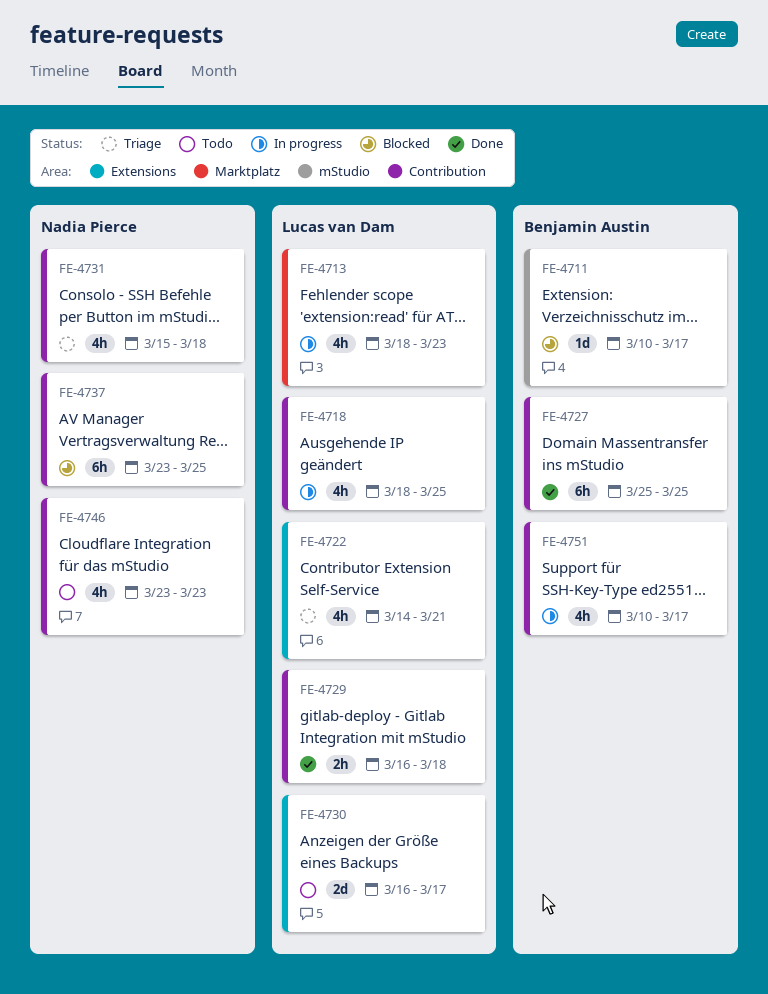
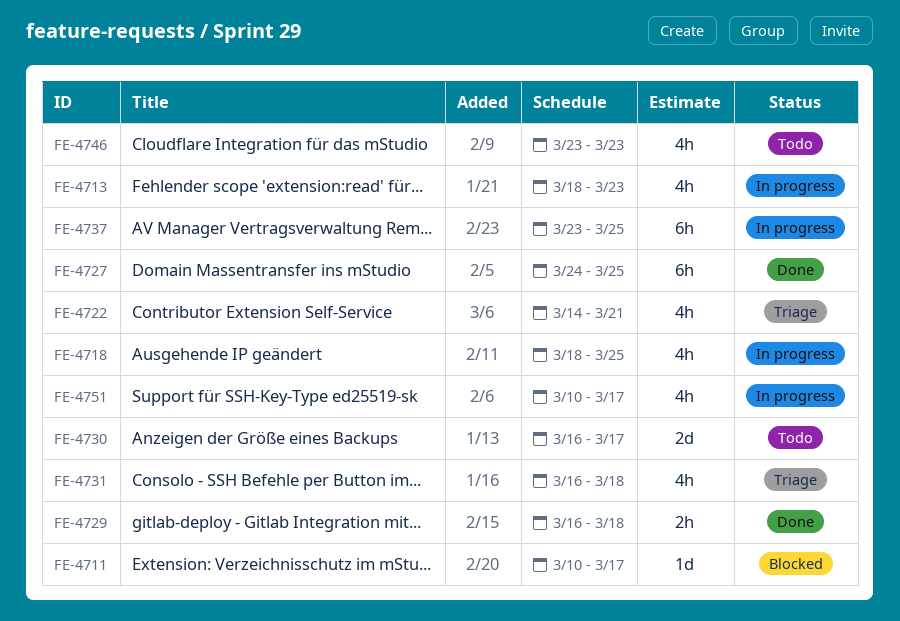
FE-4727, start: Mar 25 -> Mar 24
FE-4731, start: Mar 15 -> Mar 16
FE-4737, status: Blocked -> In progress

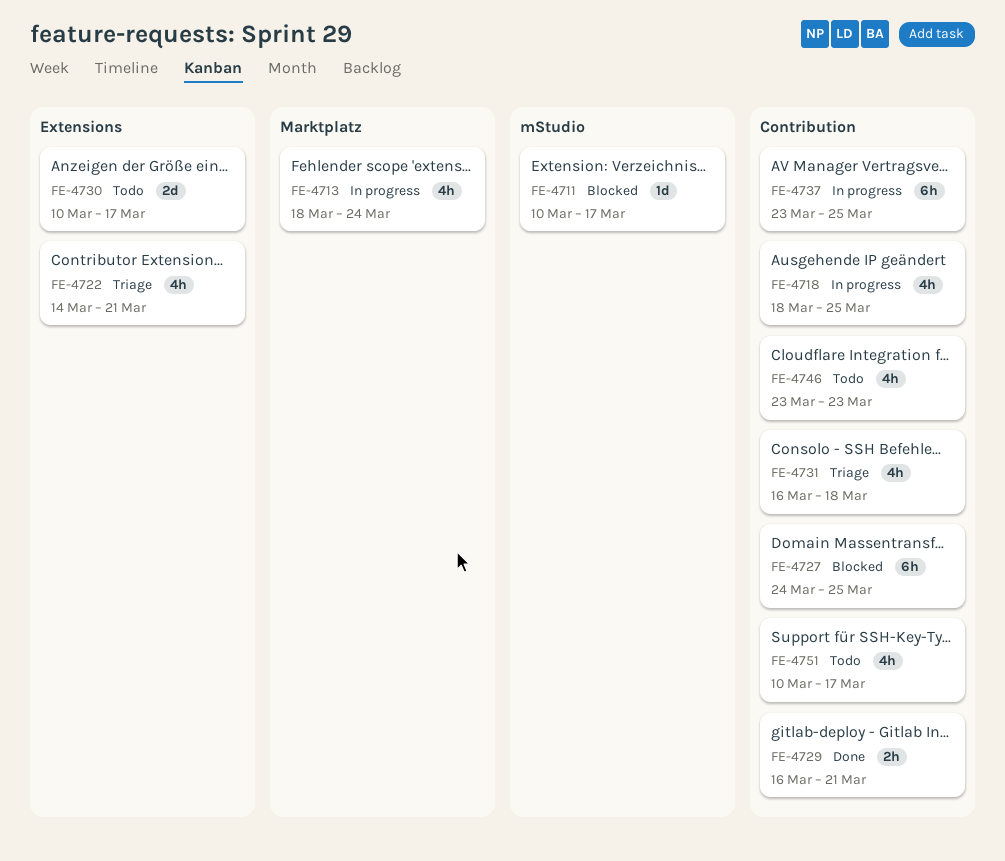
FE-4713, due: Mar 23 -> Mar 24
FE-4727, status: Done -> Blocked
FE-4729, due: Mar 18 -> Mar 21
FE-4730, start: Mar 16 -> Mar 10
FE-4751, status: In progress -> Todo

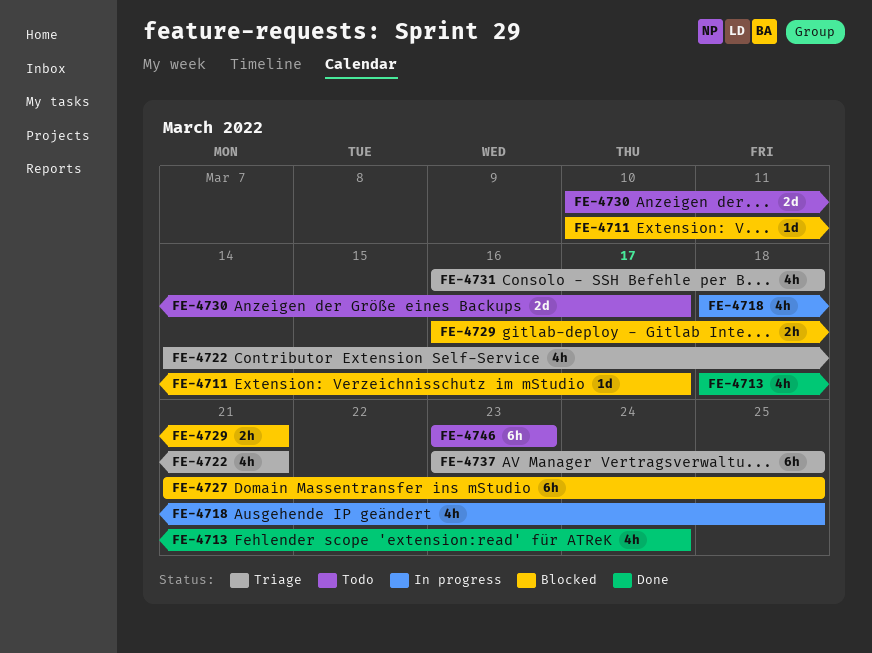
FE-4713, status: In progress -> Done
FE-4727, start: Mar 24 -> Mar 21
FE-4729, status: Done -> Blocked
FE-4737, status: In progress -> Triage
FE-4746, estimate: 4h -> 6h
FE-4751: present -> none

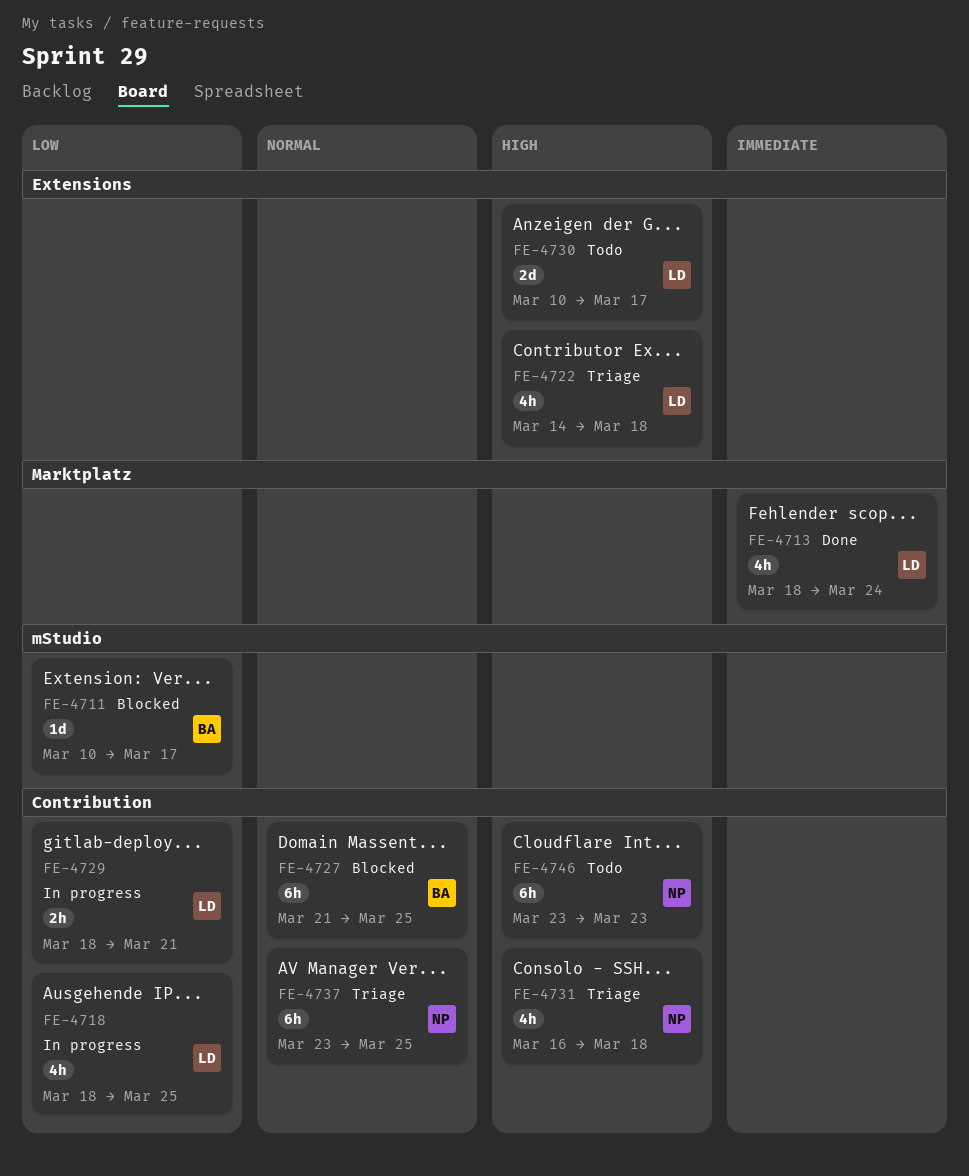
FE-4722, due: Mar 21 -> Mar 18
FE-4729, status: Blocked -> In progress
FE-4729, start: Mar 16 -> Mar 18

